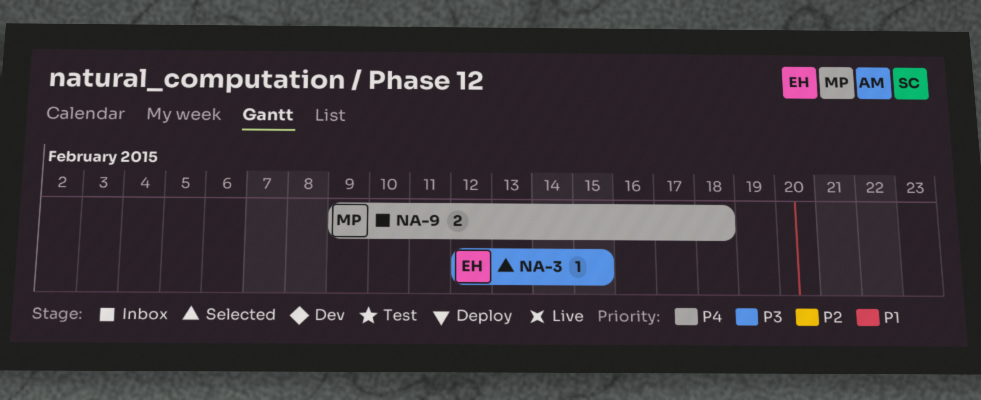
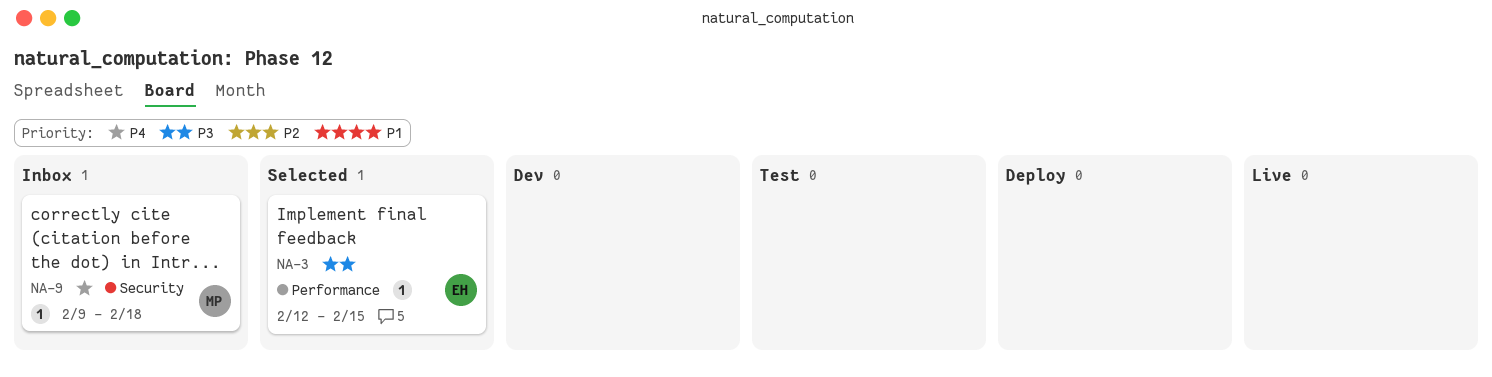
NA-9, estimate: 2 -> 1

